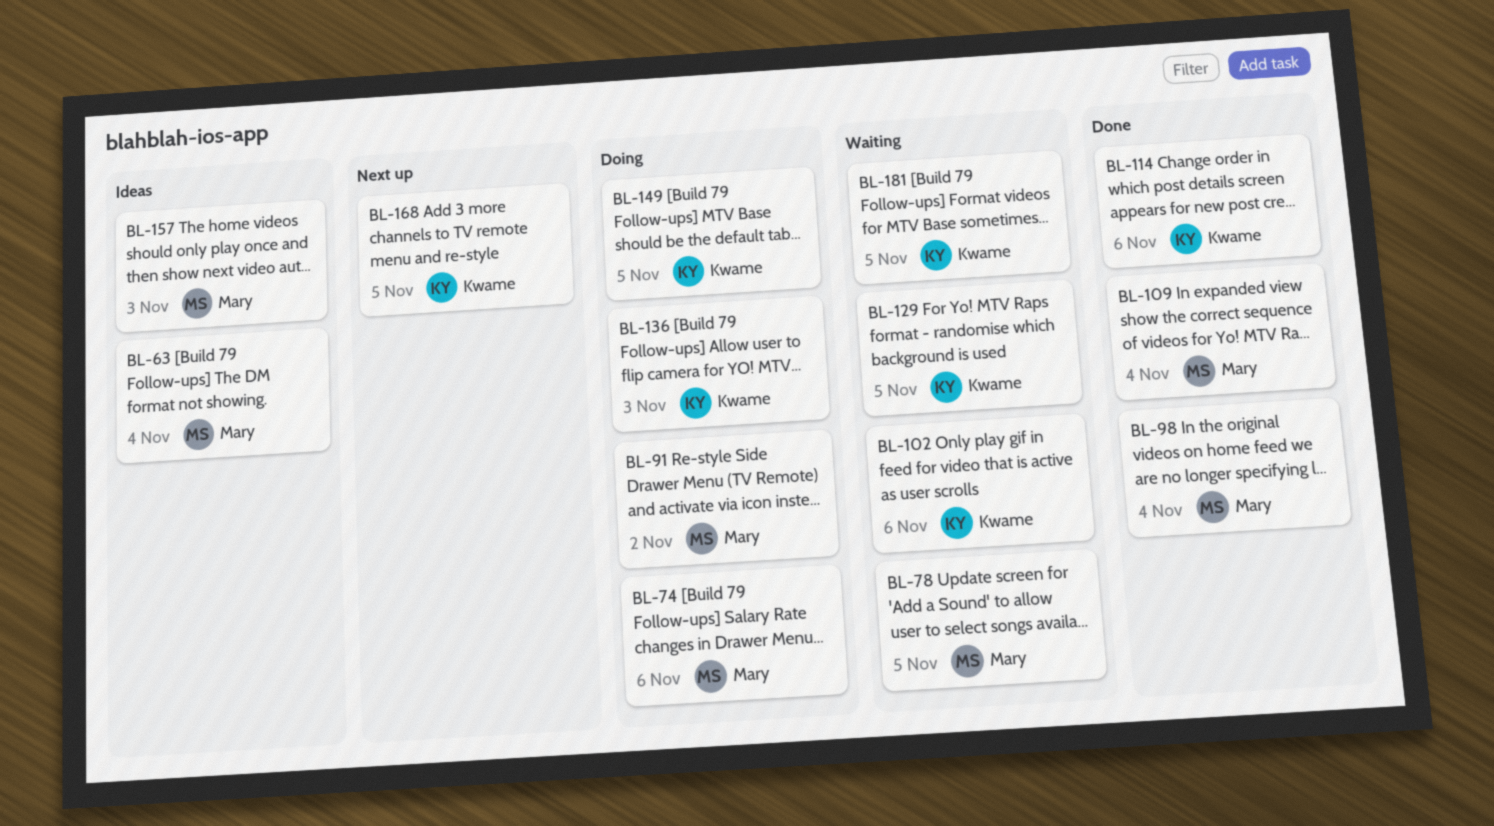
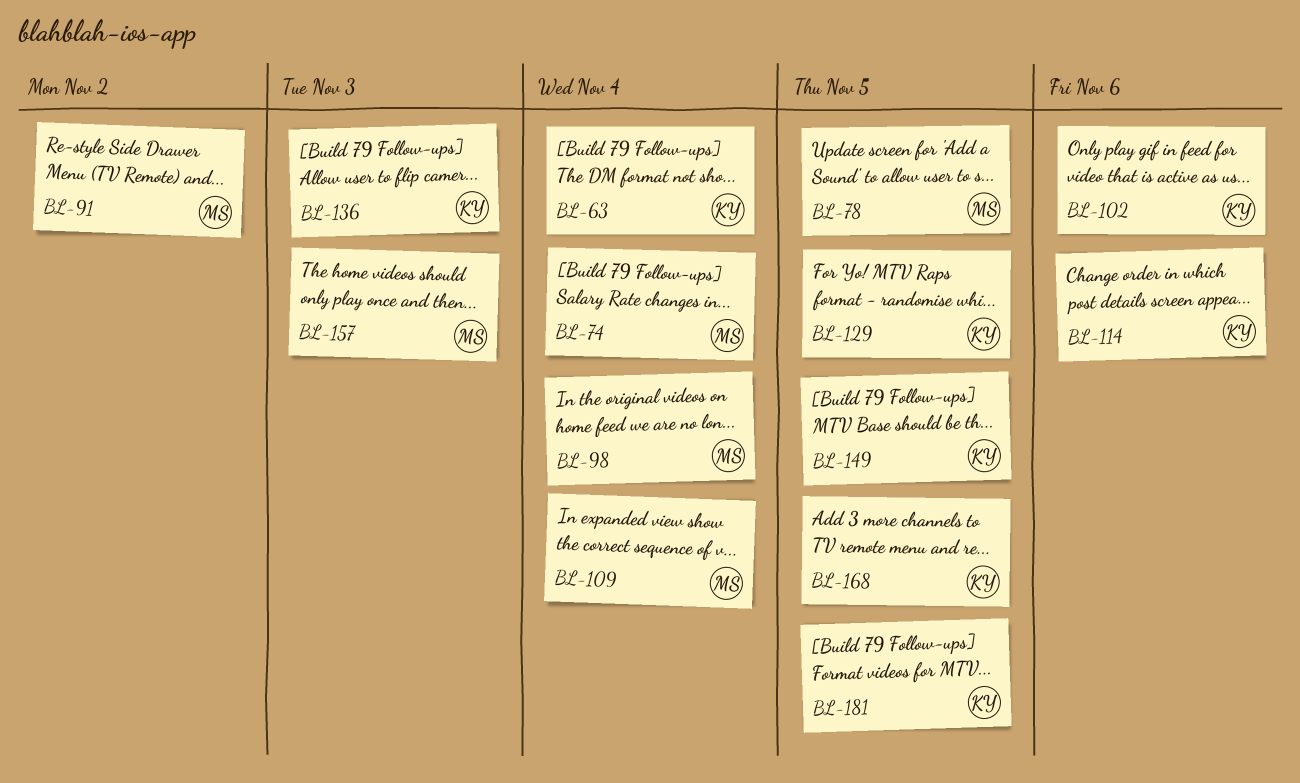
BL-63, owner: Mary -> Kwame
BL-74, due: Nov 6 -> Nov 4

